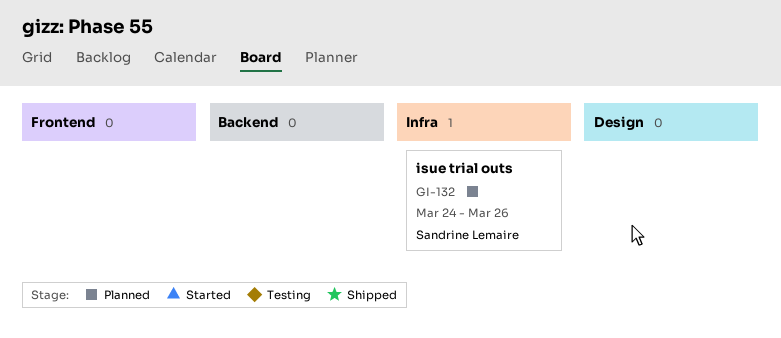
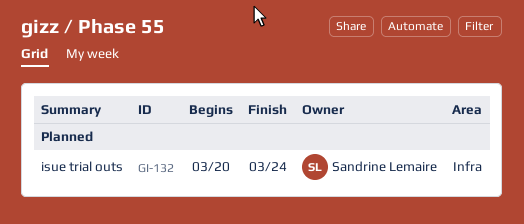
GI-132, start: Mar 24 -> Mar 20
GI-132, due: Mar 26 -> Mar 24

